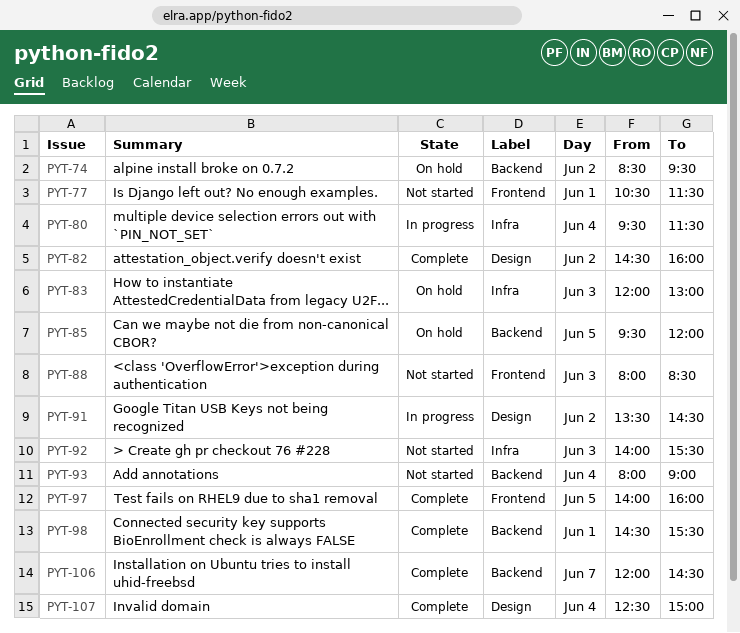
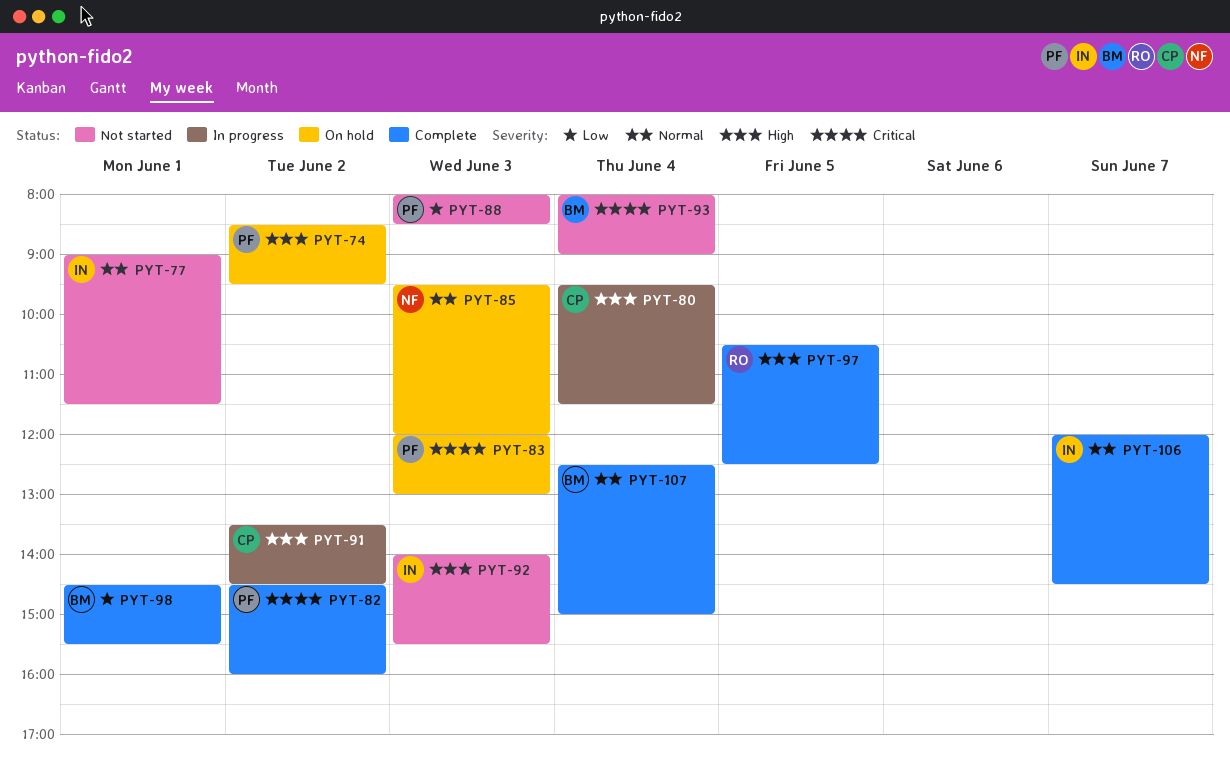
PYT-77, begins: 10:30 -> 09:00
PYT-85, day: Jun 5 -> Jun 3
PYT-97, begins: 14:00 -> 10:30
PYT-97, ends: 16:00 -> 12:30

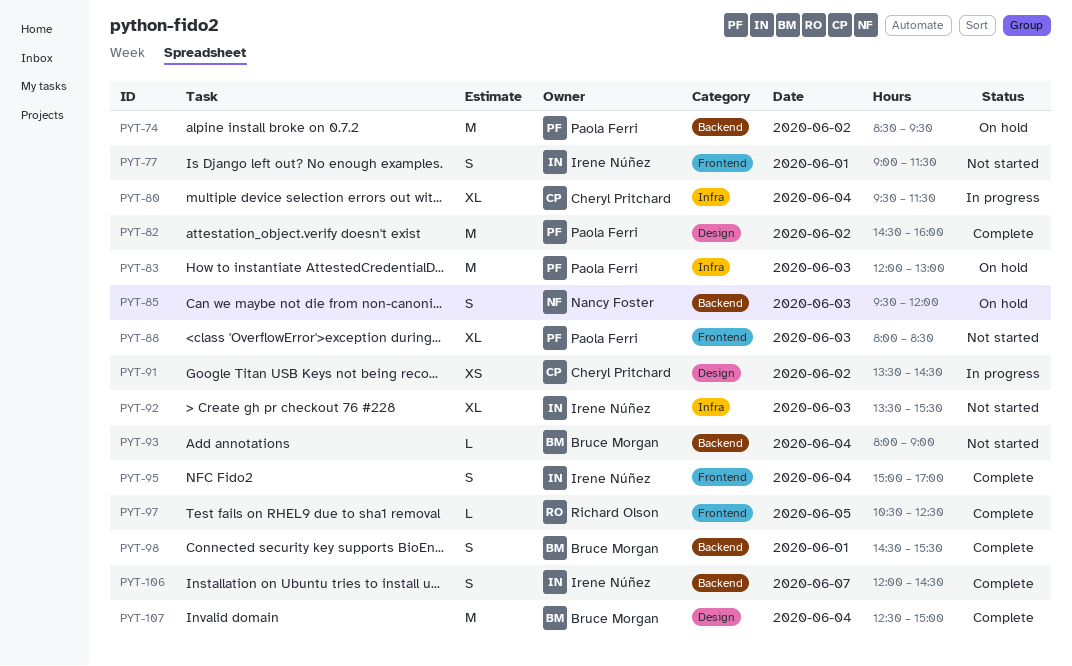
PYT-92, begins: 14:00 -> 13:30
PYT-95: none -> present

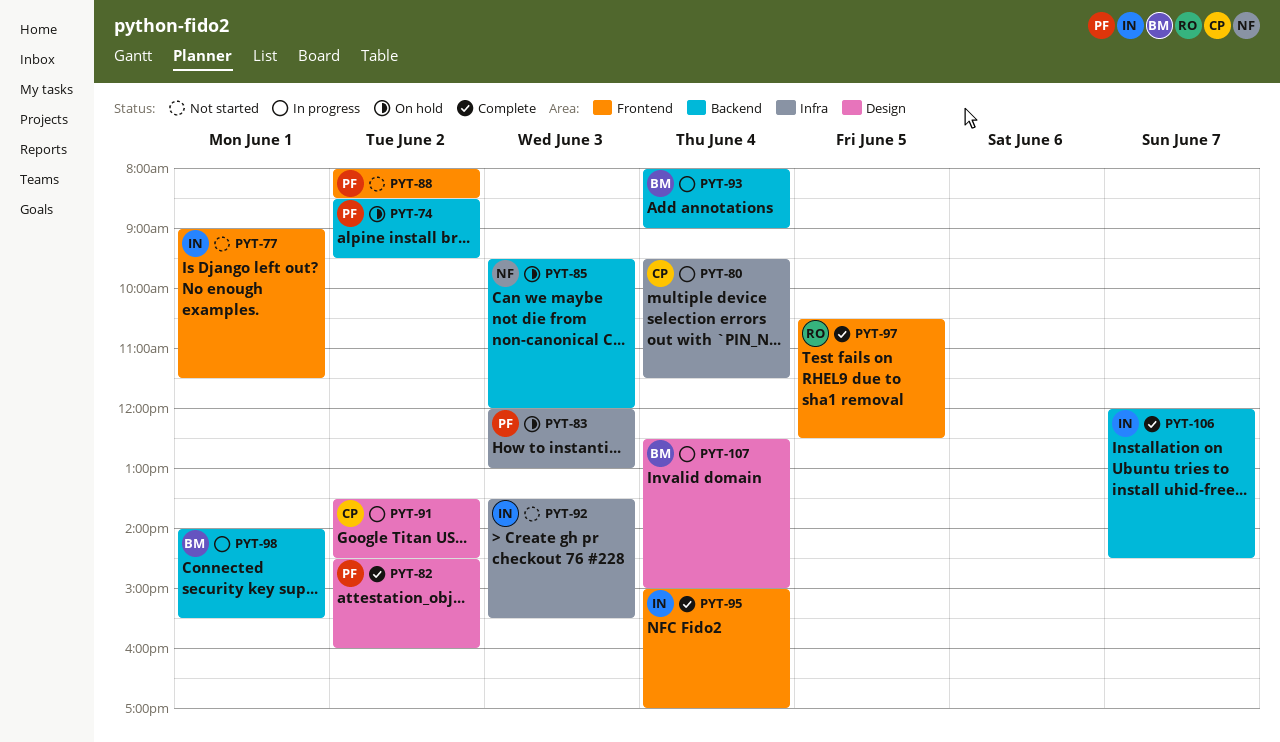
PYT-88, day: Jun 3 -> Jun 2
PYT-93, status: Not started -> In progress
PYT-98, status: Complete -> In progress
PYT-98, begins: 14:30 -> 14:00
PYT-107, status: Complete -> In progress

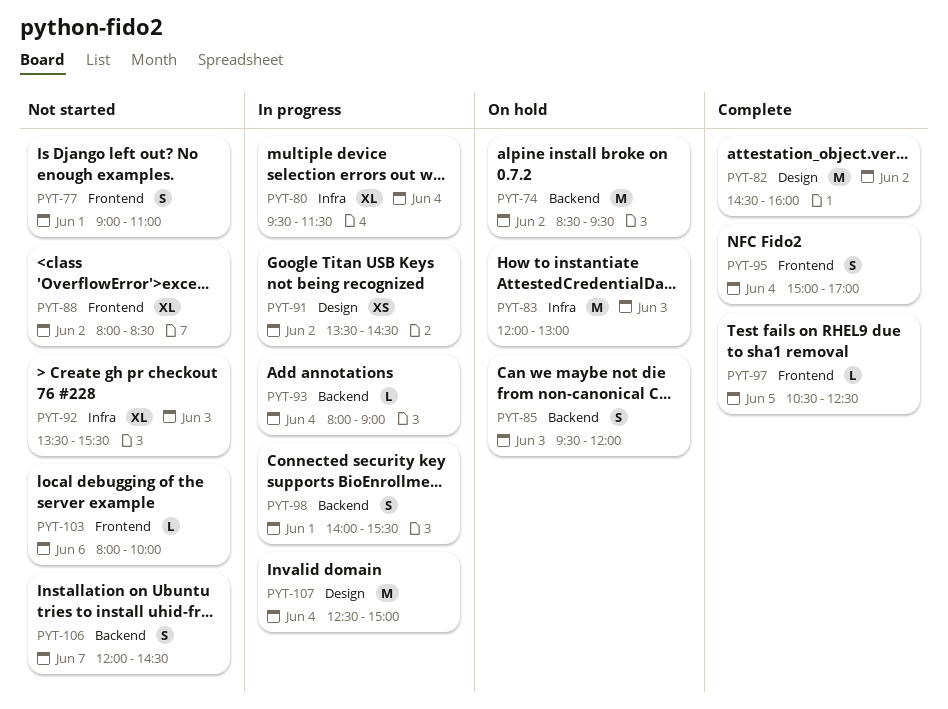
PYT-77, ends: 11:30 -> 11:00
PYT-103: none -> present
PYT-106, status: Complete -> Not started

